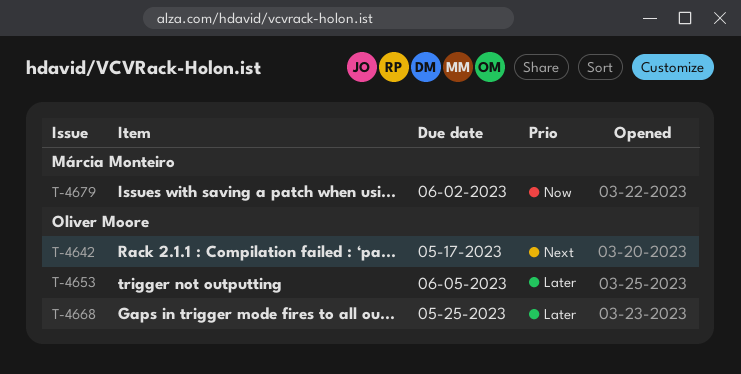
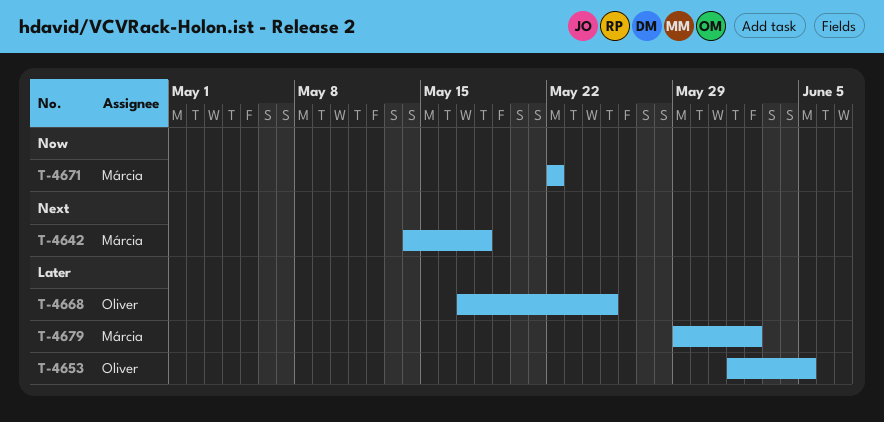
T-4642, owner: Oliver Moore -> Márcia Monteiro
T-4642, due: May 17 -> May 18
T-4671: none -> present
T-4679, priority: Now -> Later

